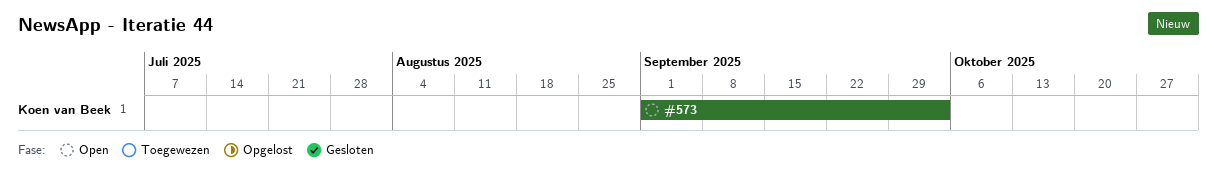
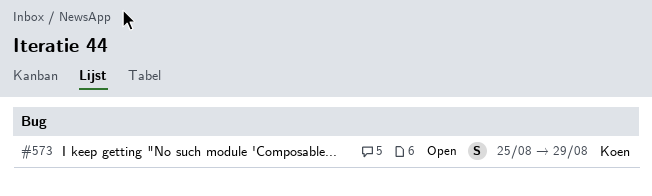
#573, start: Sep 1 -> Aug 25
#573, due: Oct 3 -> Aug 29

